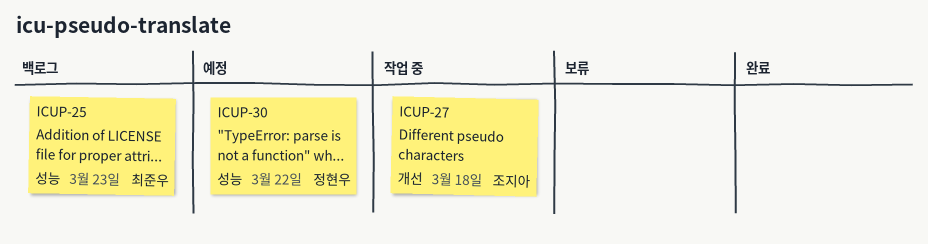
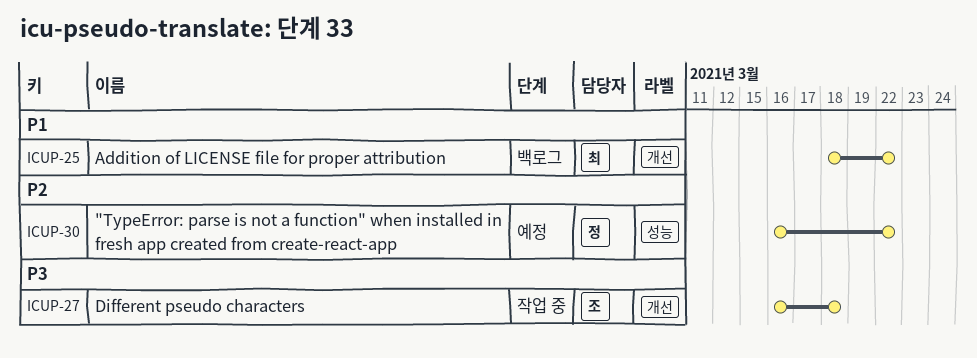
ICUP-25, label: 성능 -> 개선
ICUP-25, due: Mar 23 -> Mar 22

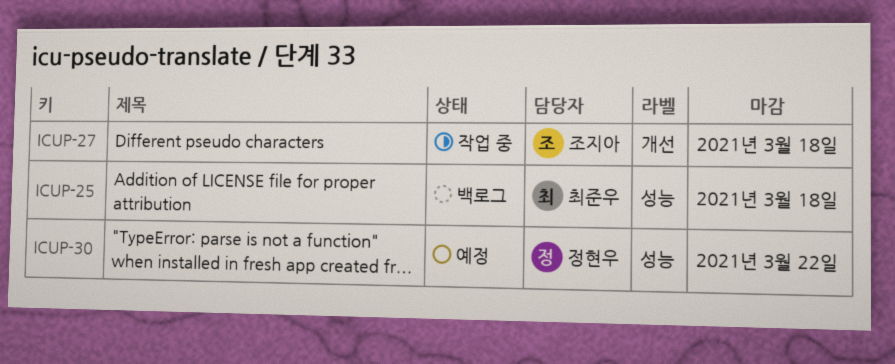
ICUP-25, label: 개선 -> 성능
ICUP-25, due: Mar 22 -> Mar 18

